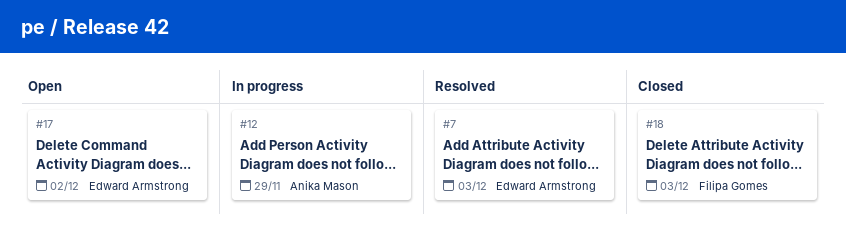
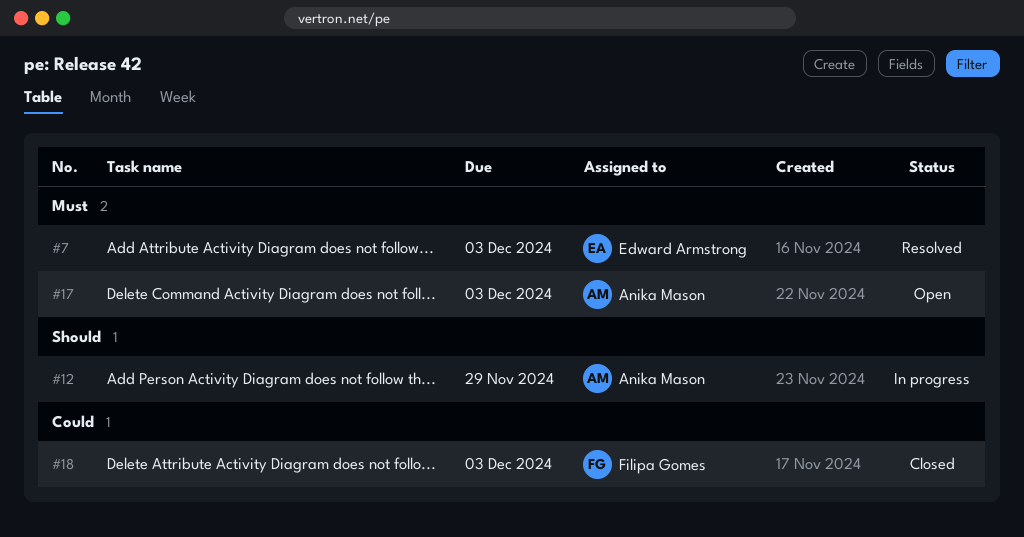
#17, owner: Edward Armstrong -> Anika Mason
#17, due: Dec 2 -> Dec 3

